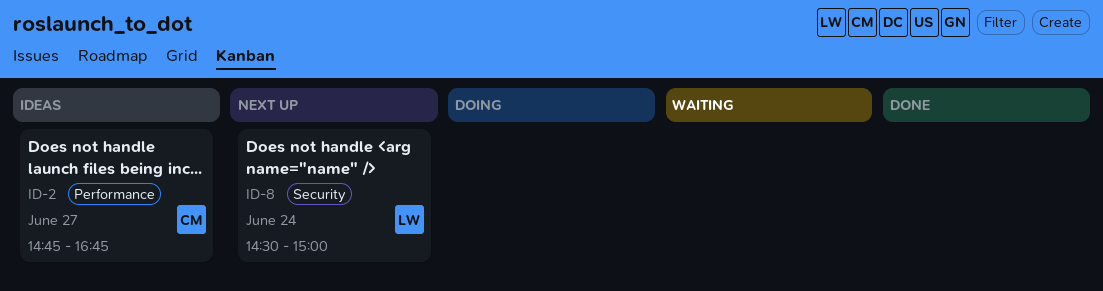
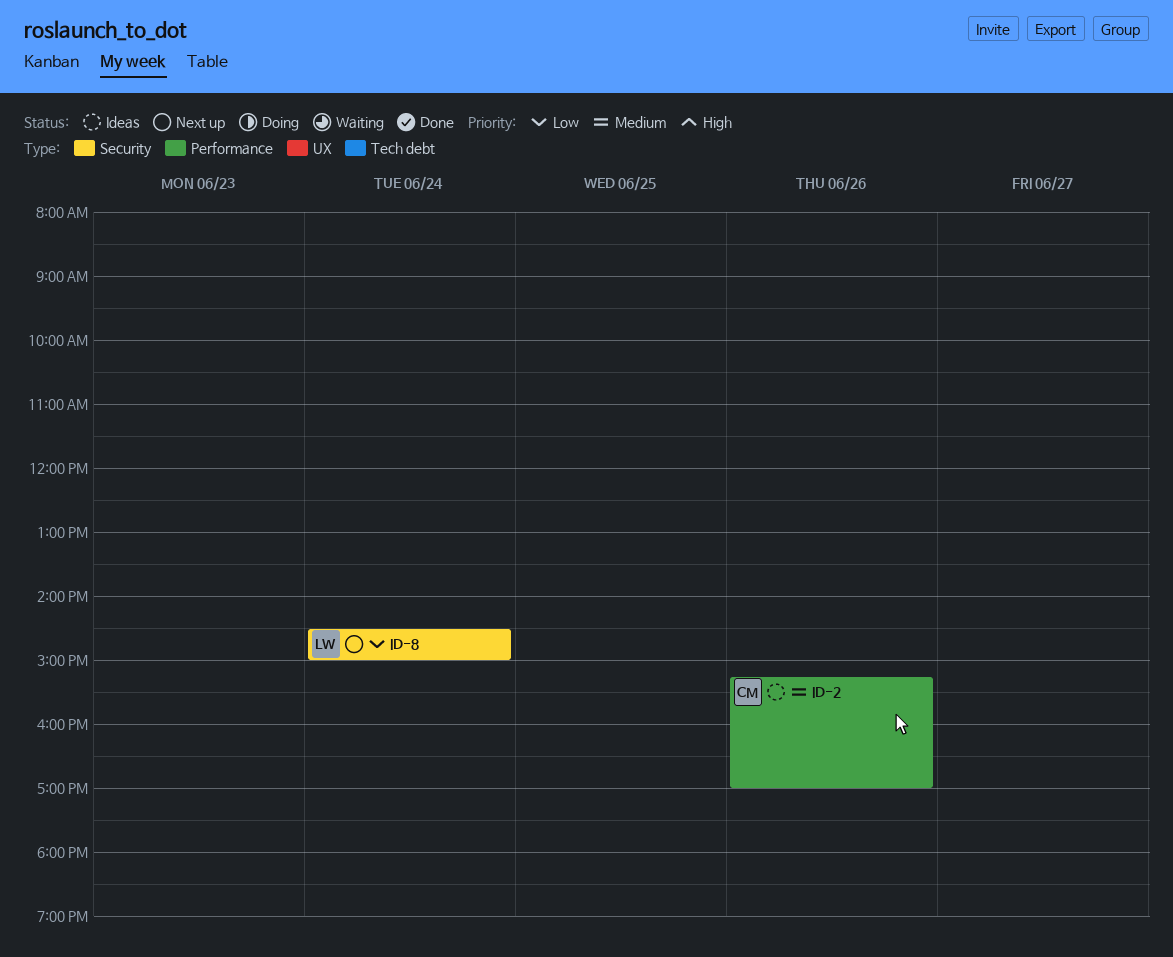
ID-2, day: Jun 27 -> Jun 26
ID-2, begins: 14:45 -> 15:15
ID-2, ends: 16:45 -> 17:00

